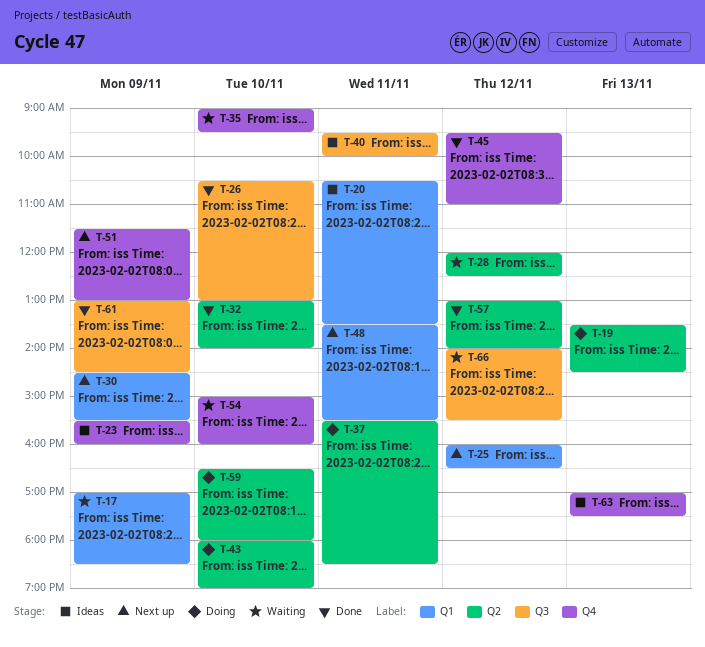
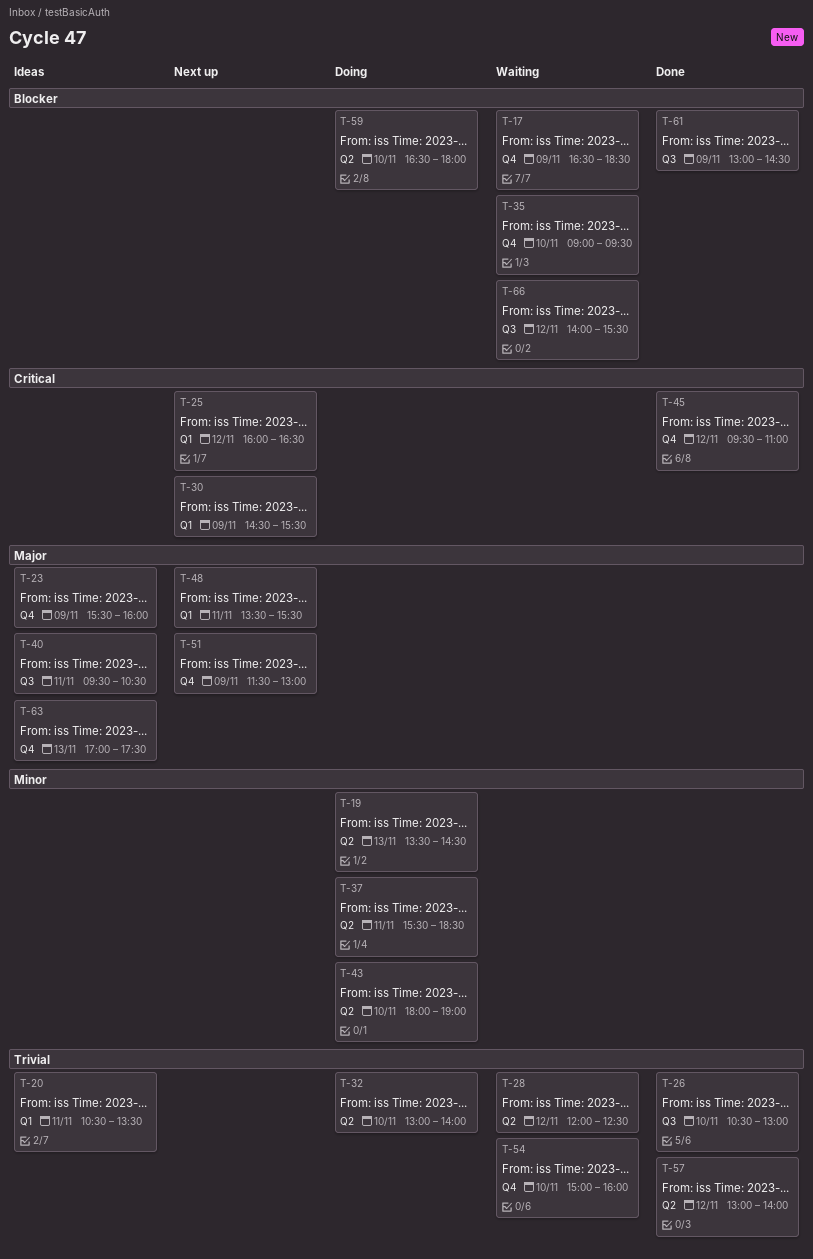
T-17, label: Q1 -> Q4
T-17, begins: 17:00 -> 16:30
T-32, status: Done -> Doing
T-40, ends: 10:00 -> 10:30

